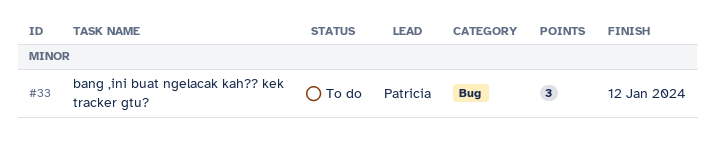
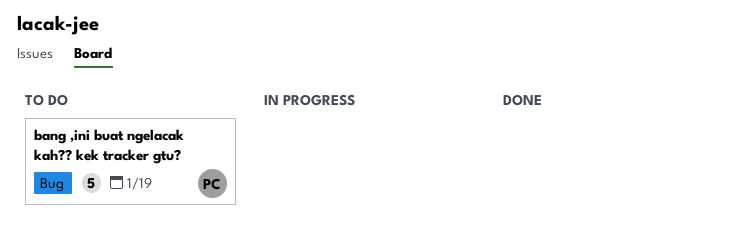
bang ,ini buat ngelacak kah?? kek tracker gtu?, estimate: 3 -> 5
bang ,ini buat ngelacak kah?? kek tracker gtu?, due: Jan 12 -> Jan 19

